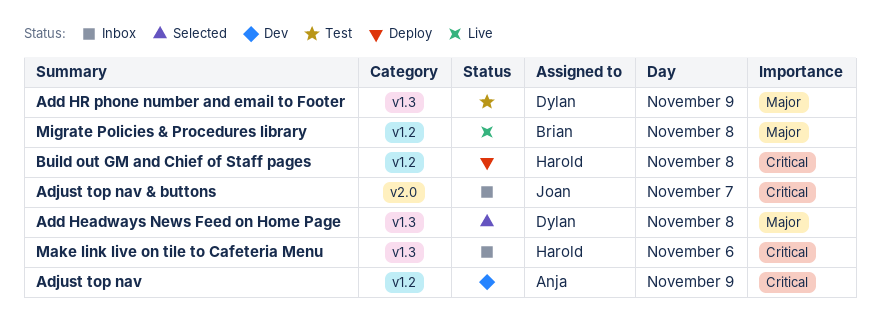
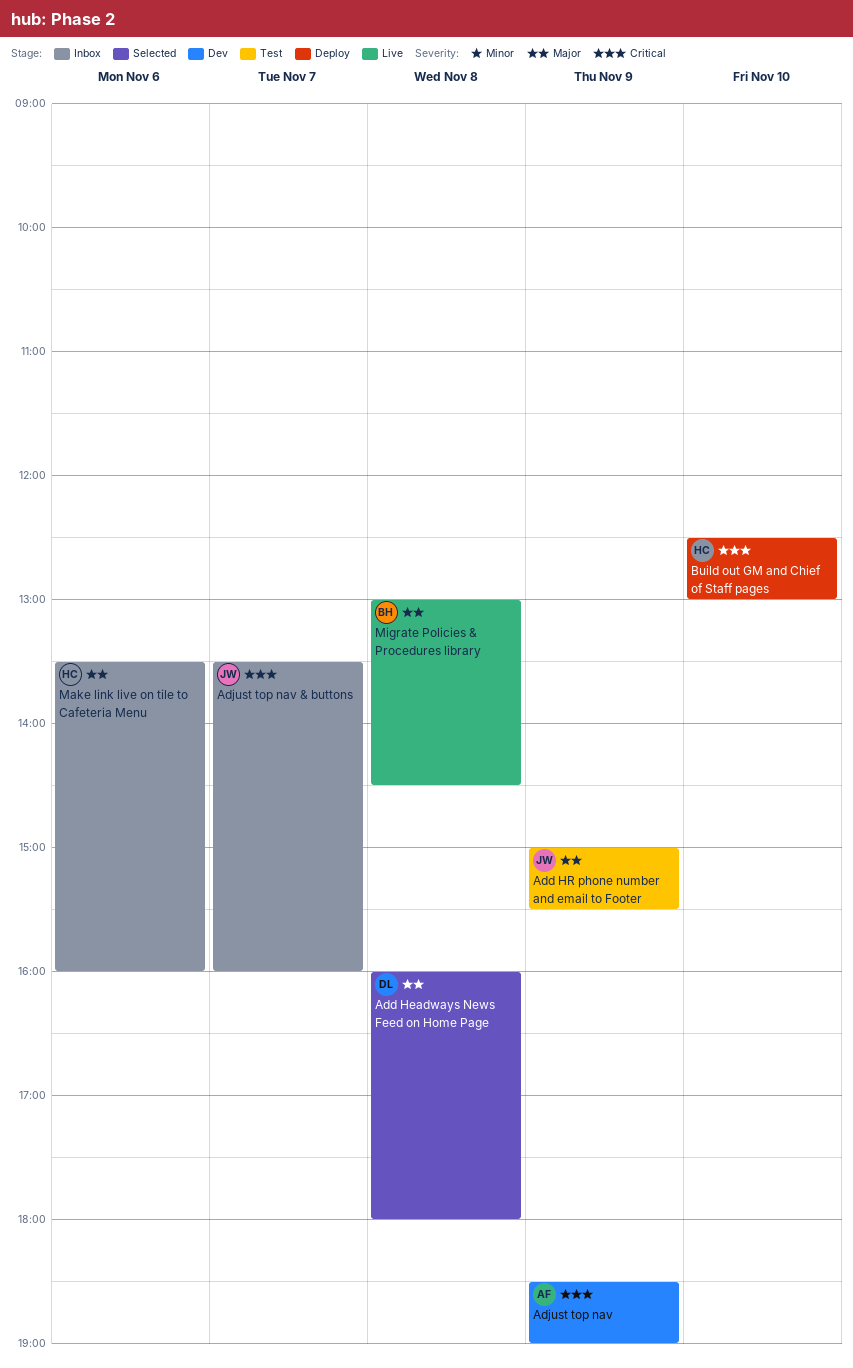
Add HR phone number and email to Footer, owner: Dylan -> Joan
Build out GM and Chief of Staff pages, day: Nov 8 -> Nov 10
Make link live on tile to Cafeteria Menu, priority: Critical -> Major

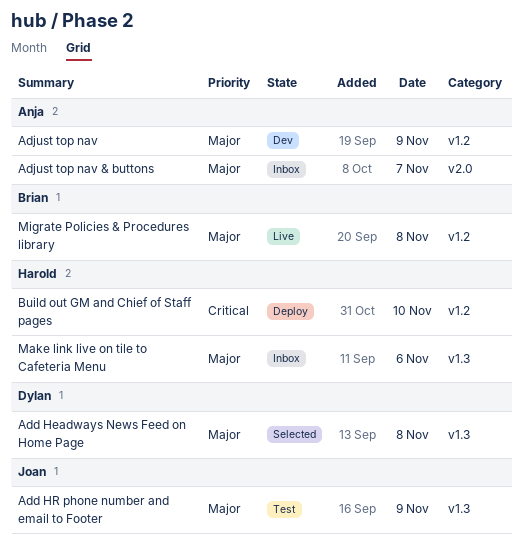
Adjust top nav, priority: Critical -> Major
Adjust top nav & buttons, owner: Joan -> Anja
Adjust top nav & buttons, priority: Critical -> Major

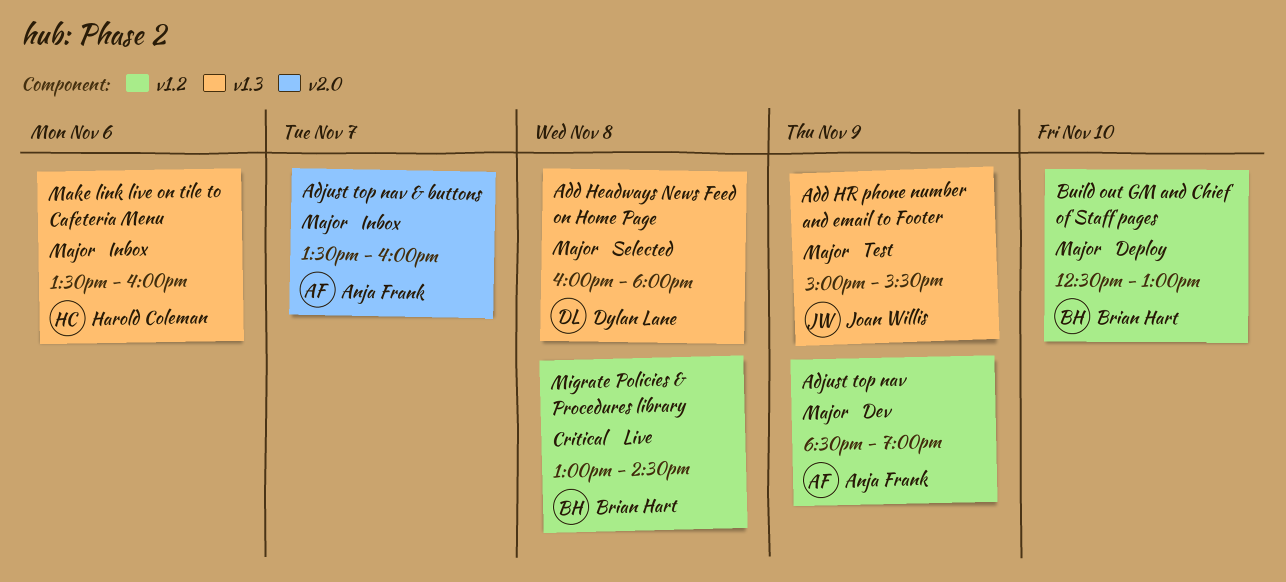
Build out GM and Chief of Staff pages, owner: Harold Coleman -> Brian Hart
Build out GM and Chief of Staff pages, priority: Critical -> Major
Migrate Policies & Procedures library, priority: Major -> Critical

